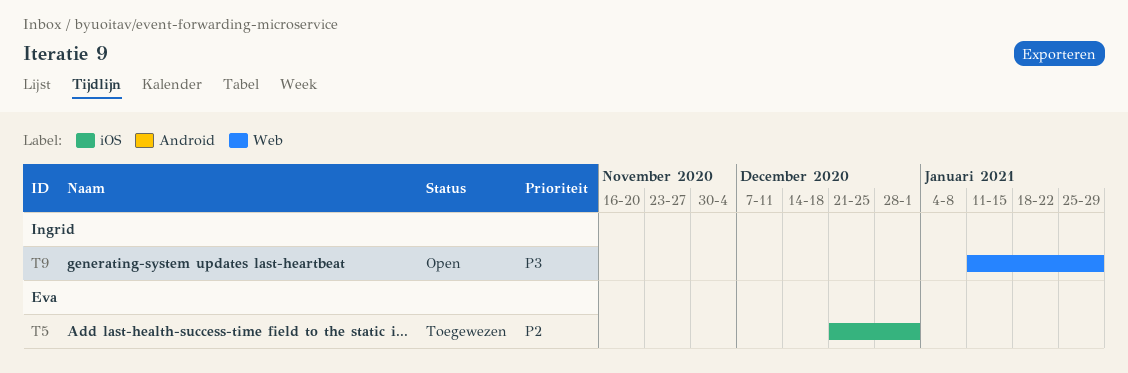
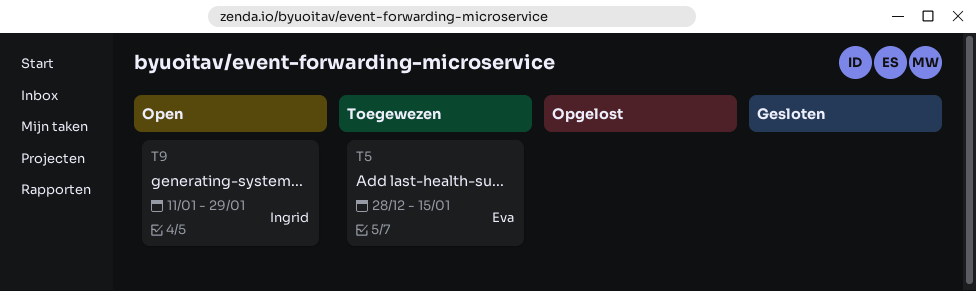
T5, start: Dec 21 -> Dec 28
T5, due: Jan 1 -> Jan 15

